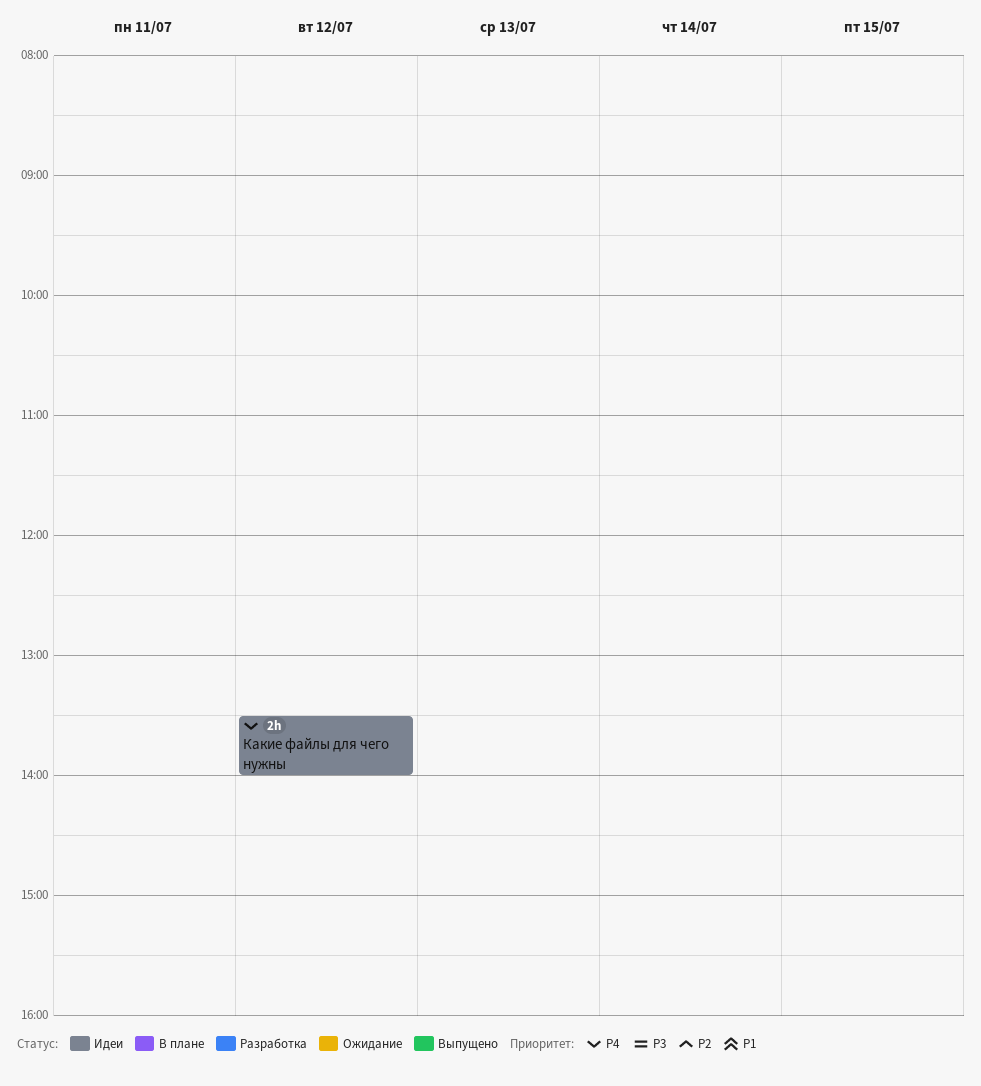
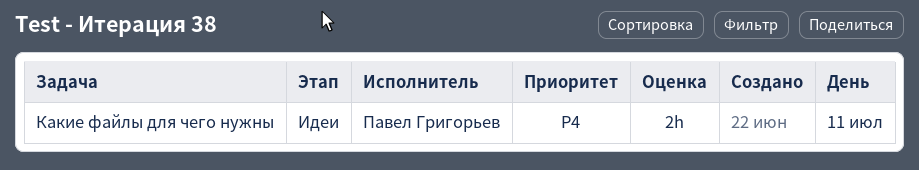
Какие файлы для чего нужны, day: Jul 12 -> Jul 11

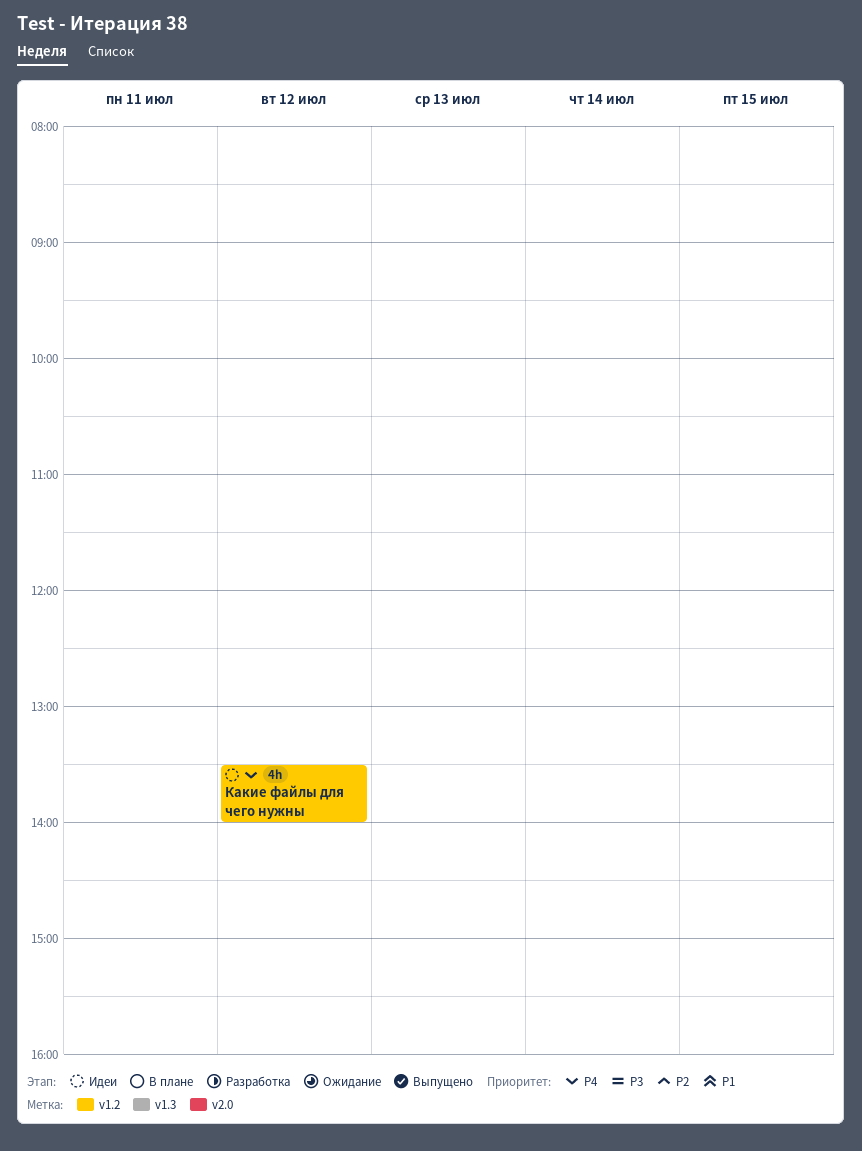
Какие файлы для чего нужны, estimate: 2h -> 4h
Какие файлы для чего нужны, day: Jul 11 -> Jul 12

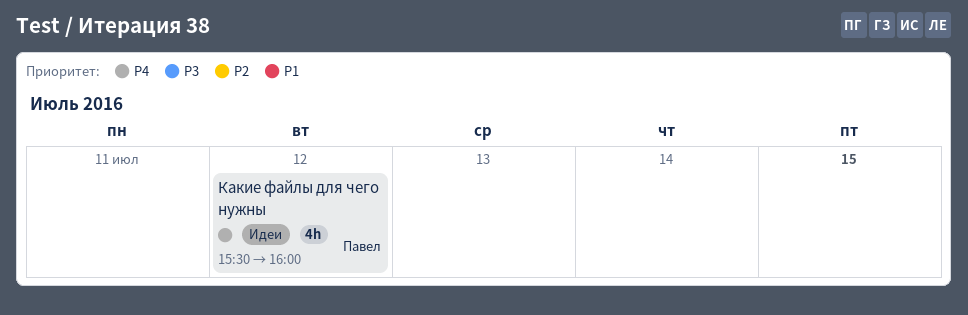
Какие файлы для чего нужны, begins: 13:30 -> 15:30
Какие файлы для чего нужны, ends: 14:00 -> 16:00

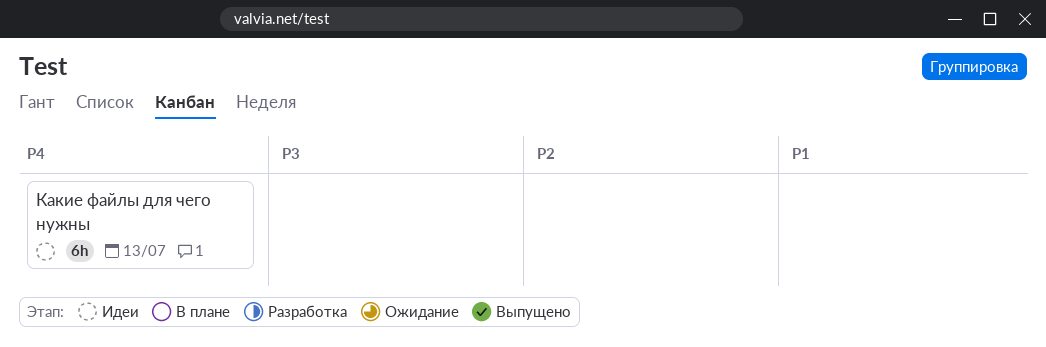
Какие файлы для чего нужны, estimate: 4h -> 6h
Какие файлы для чего нужны, day: Jul 12 -> Jul 13

